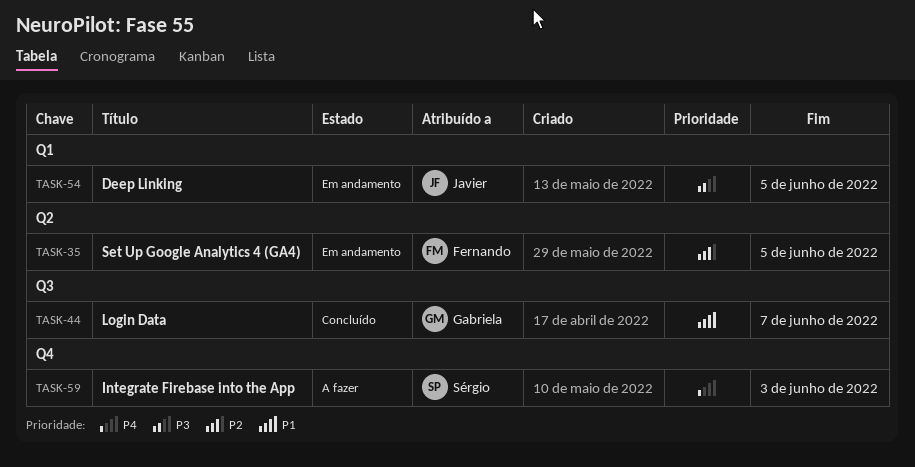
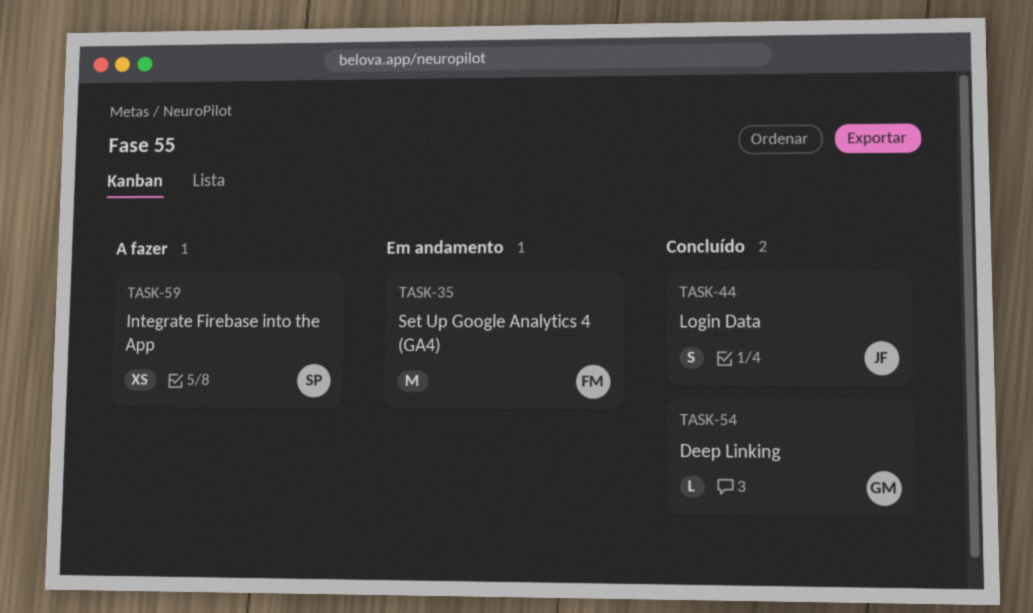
TASK-44, owner: Gabriela -> Javier
TASK-54, status: Em andamento -> Concluído
TASK-54, owner: Javier -> Gabriela

